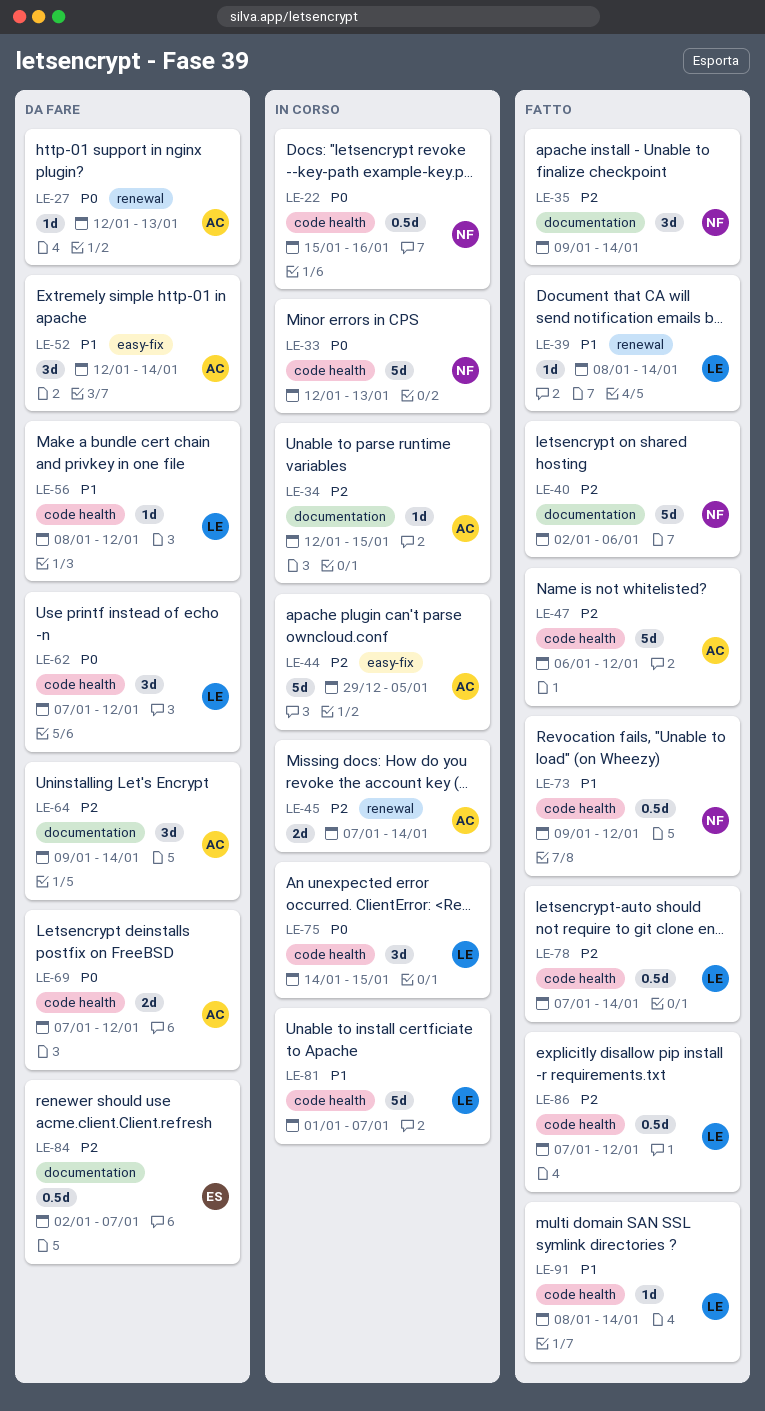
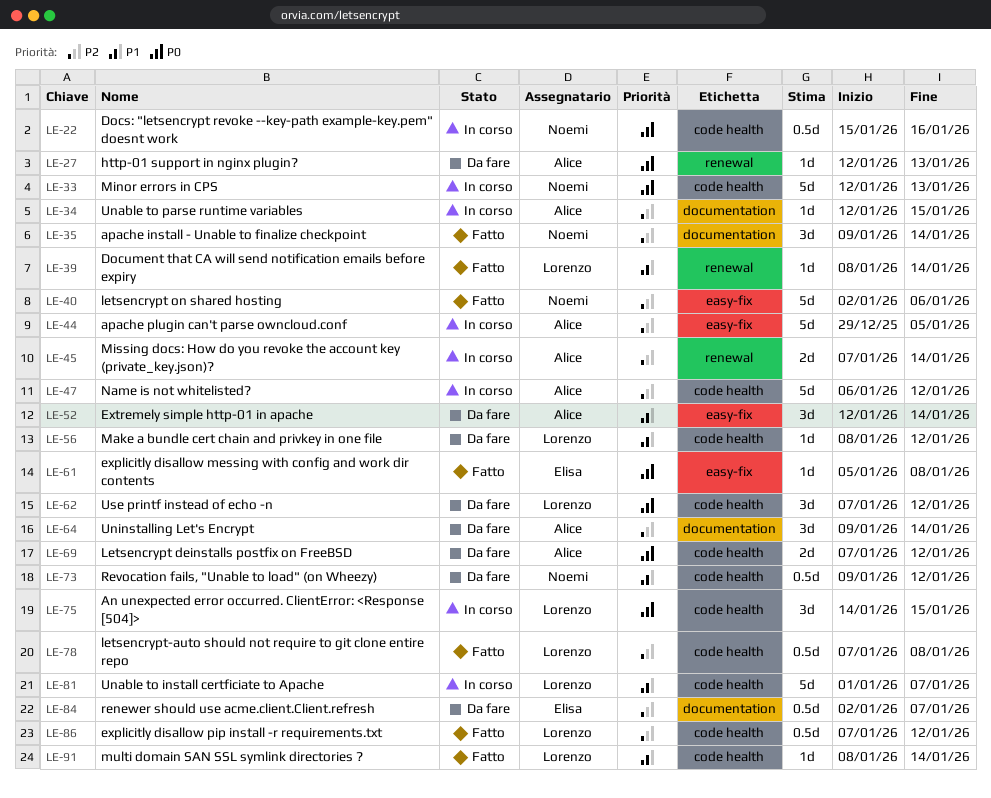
LE-40, label: documentation -> easy-fix
LE-47, status: Fatto -> In corso
LE-61: none -> present
LE-73, status: Fatto -> Da fare
LE-78, due: Jan 14 -> Jan 8

